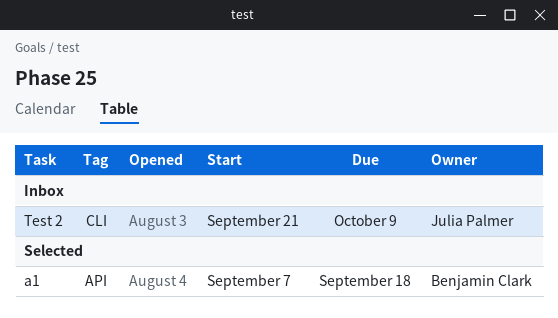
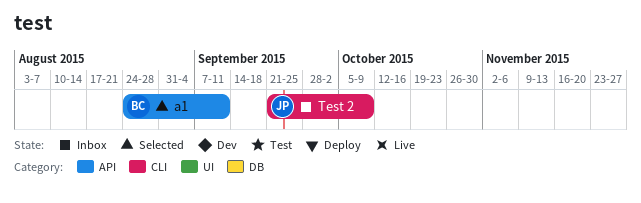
a1, start: Sep 7 -> Aug 24
a1, due: Sep 18 -> Sep 11

